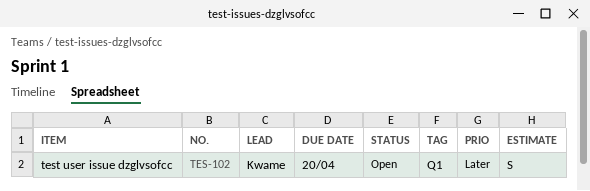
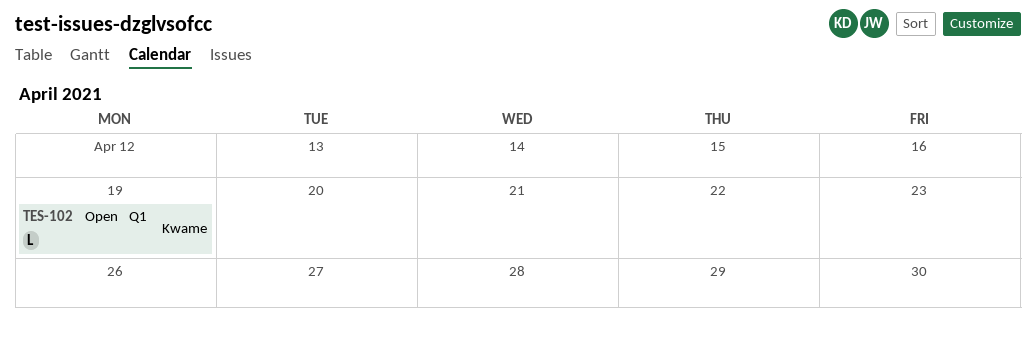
TES-102, estimate: S -> L
TES-102, due: Apr 20 -> Apr 19

